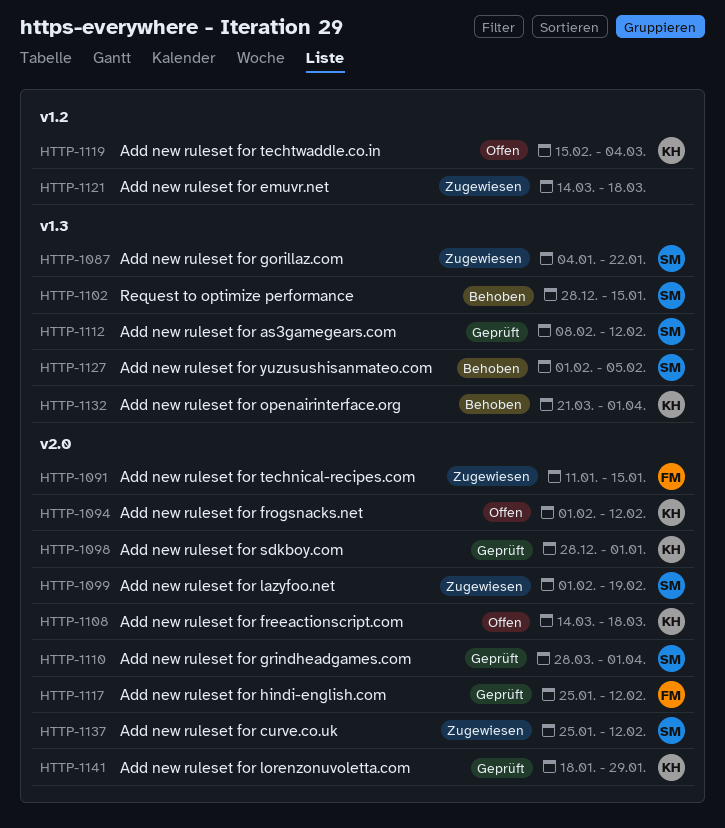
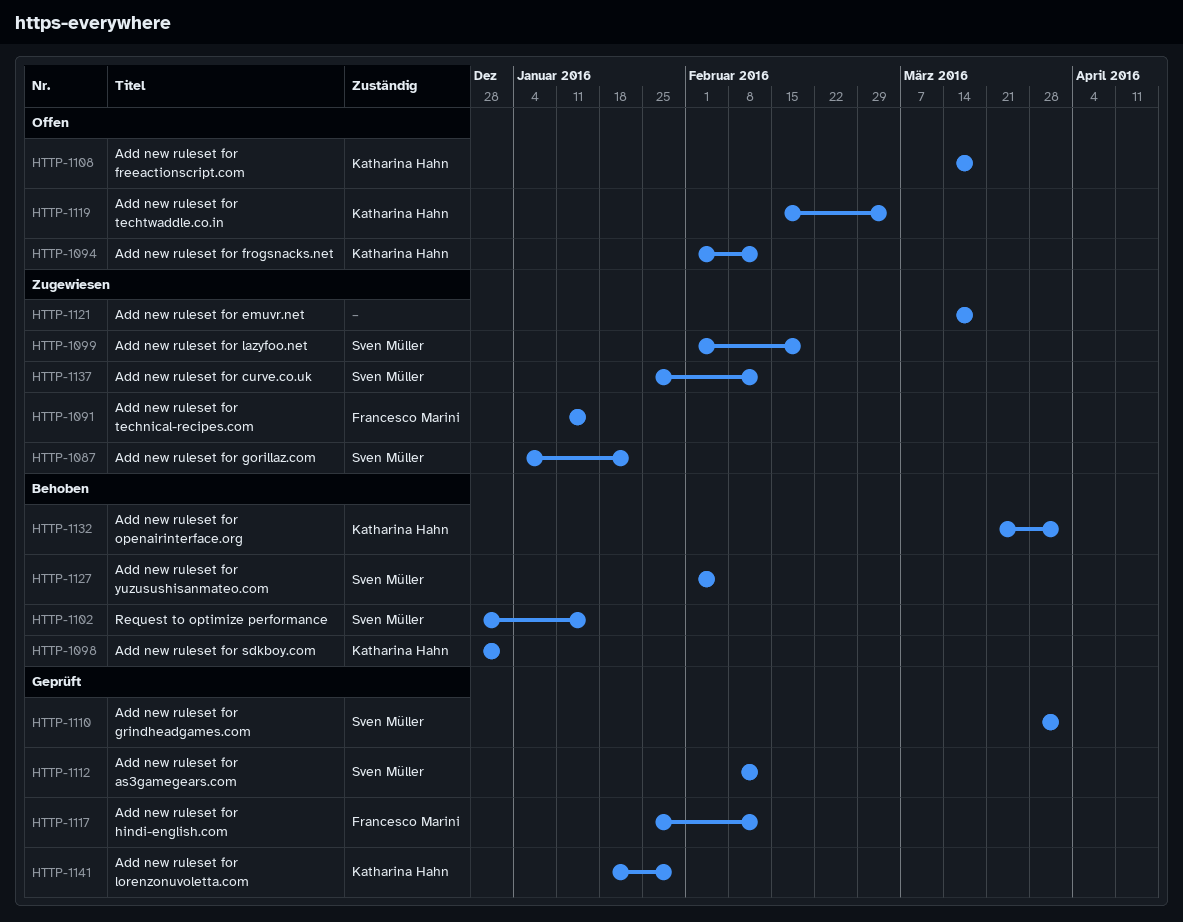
HTTP-1098, status: Geprüft -> Behoben

